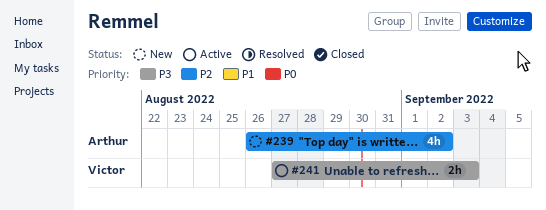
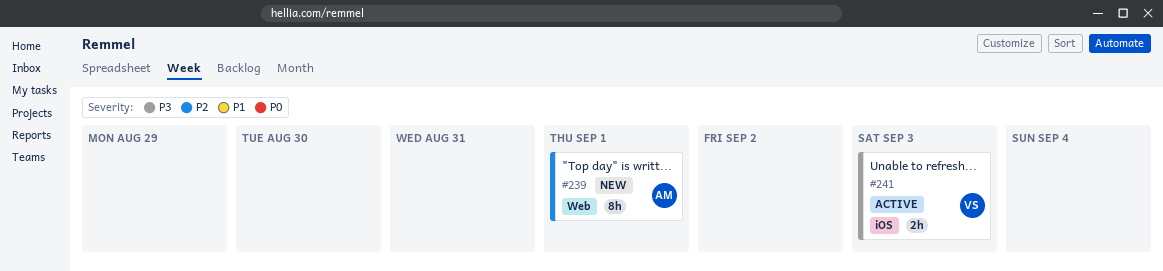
#239, estimate: 4h -> 8h
#239, due: Sep 2 -> Sep 1

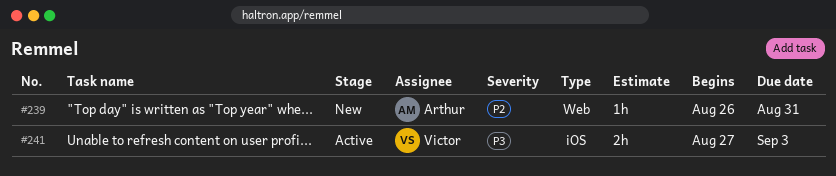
#239, estimate: 8h -> 1h
#239, due: Sep 1 -> Aug 31

